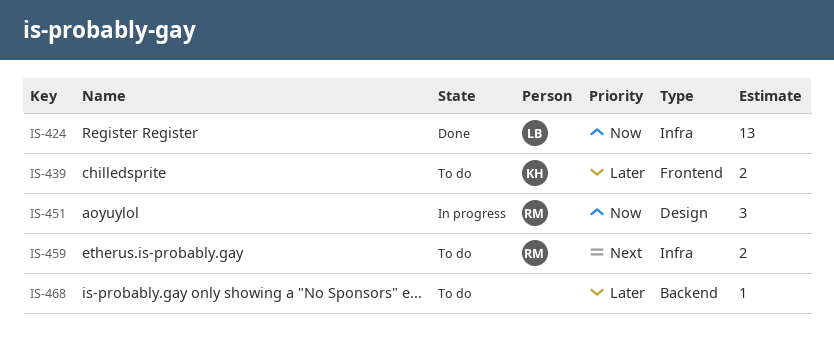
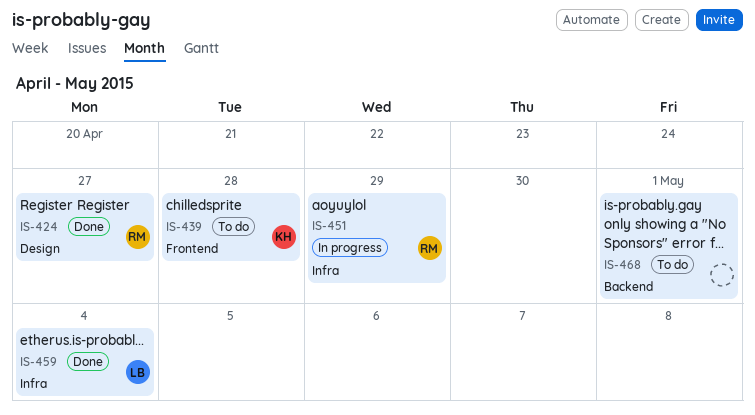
IS-424, owner: LB -> RM
IS-424, label: Infra -> Design
IS-451, label: Design -> Infra
IS-459, status: To do -> Done
IS-459, owner: RM -> LB

